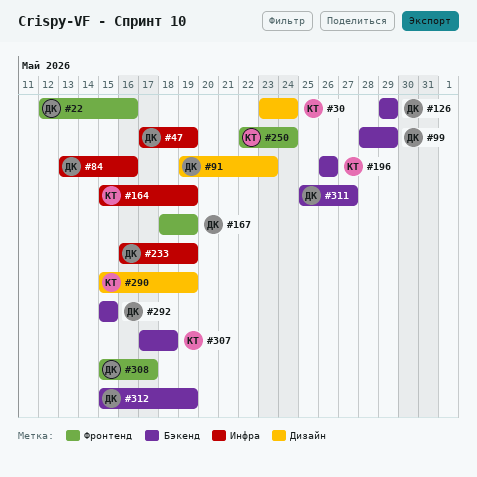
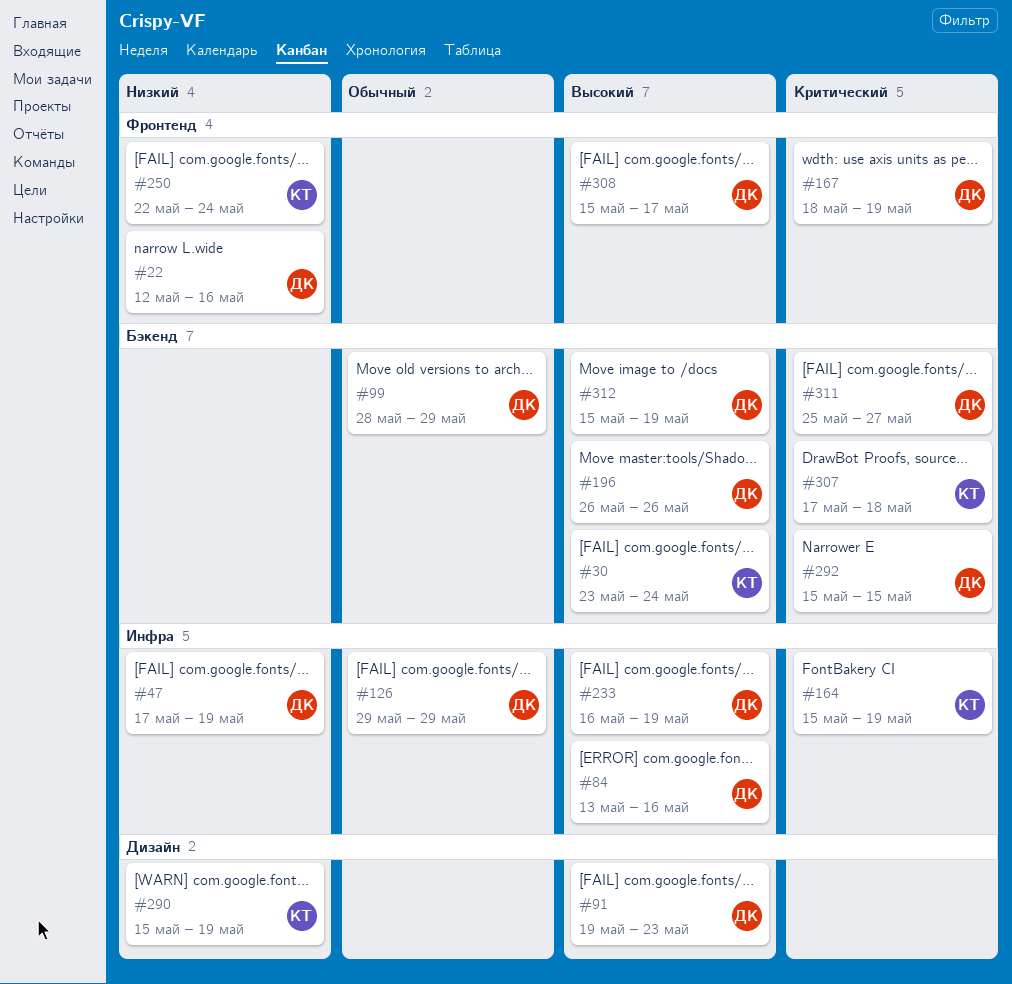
#30, label: Дизайн -> Бэкенд
#126, label: Бэкенд -> Инфра
#196, owner: КТ -> ДК

